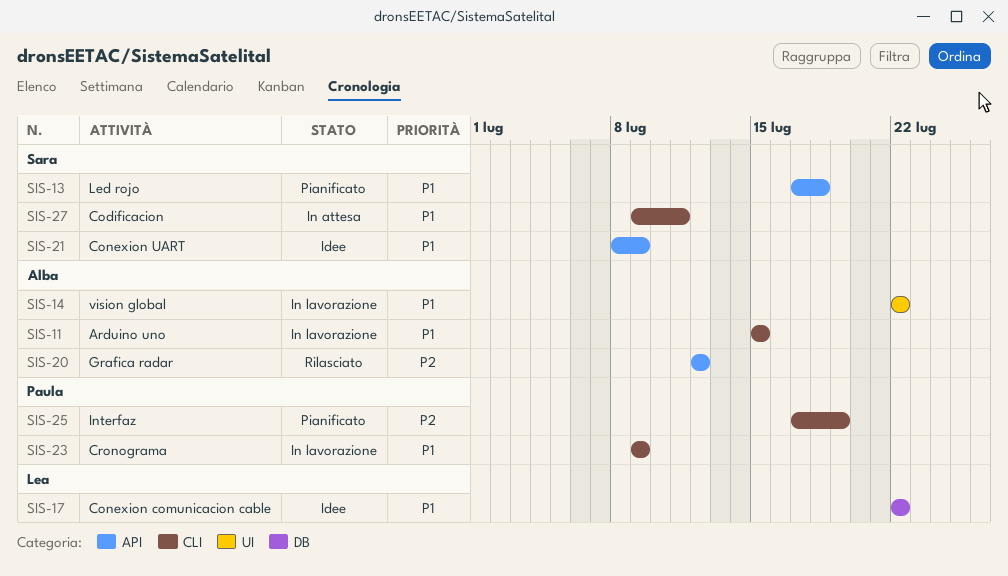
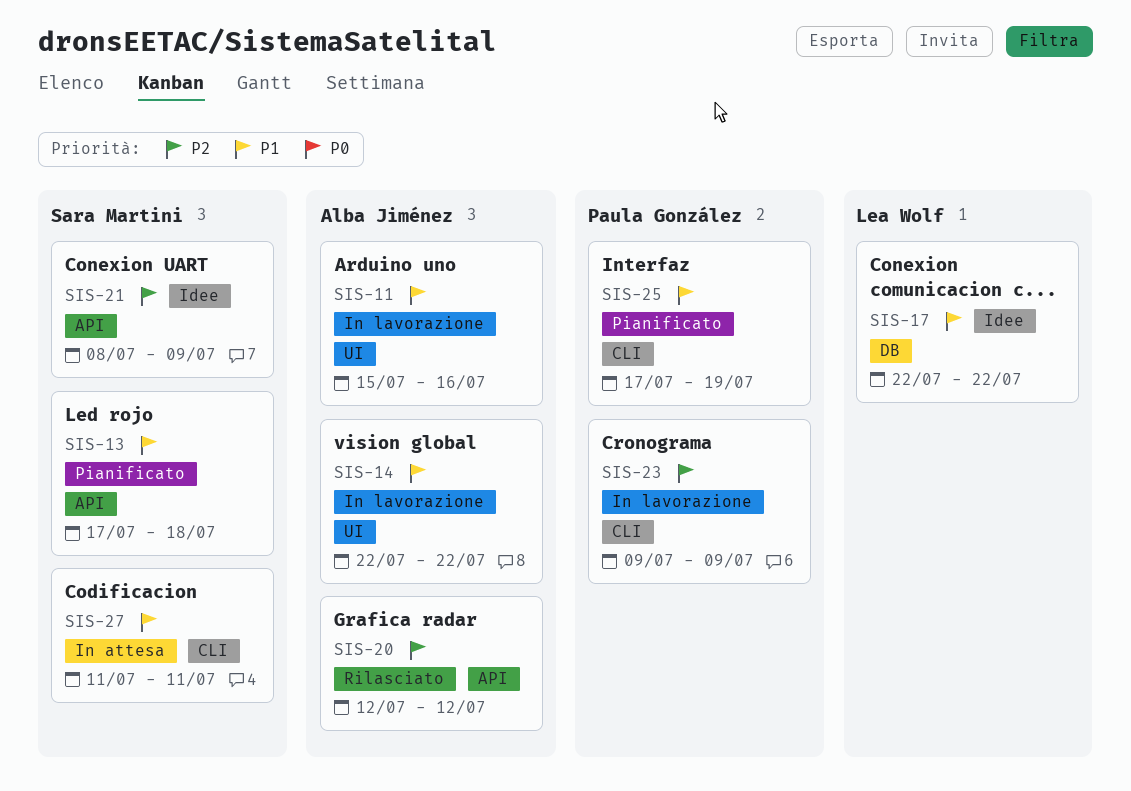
SIS-11, label: CLI -> UI
SIS-11, due: Jul 15 -> Jul 16
SIS-21, priority: P1 -> P2
SIS-23, priority: P1 -> P2
SIS-25, priority: P2 -> P1
SIS-27, start: Jul 9 -> Jul 11

